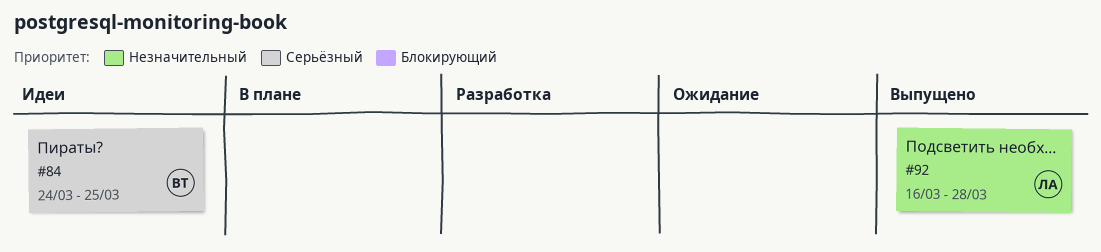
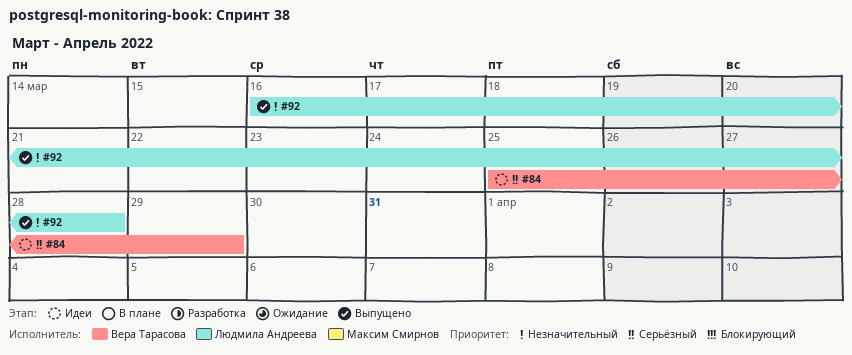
#84, start: Mar 24 -> Mar 25
#84, due: Mar 25 -> Mar 29

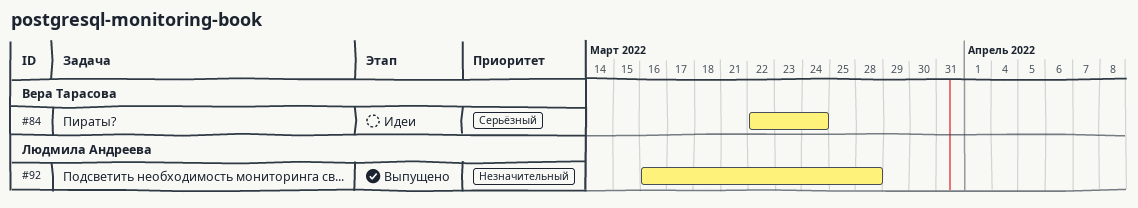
#84, start: Mar 25 -> Mar 22
#84, due: Mar 29 -> Mar 24

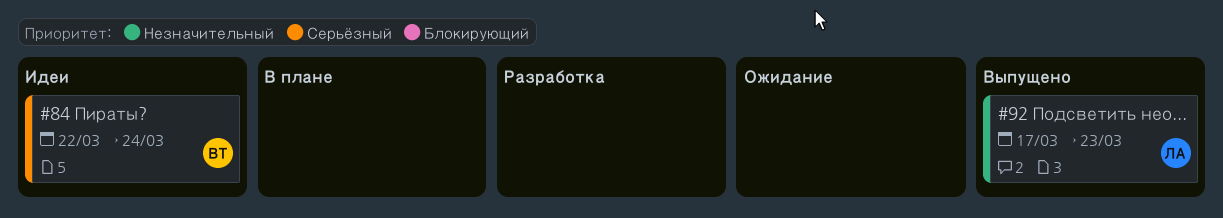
#92, start: Mar 16 -> Mar 17
#92, due: Mar 28 -> Mar 23

